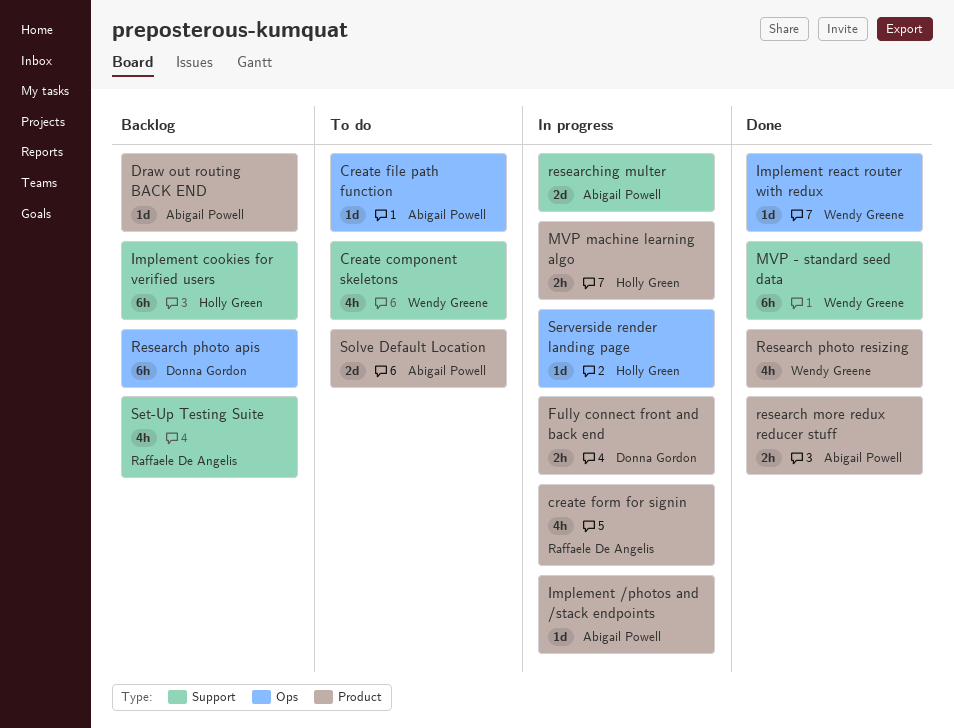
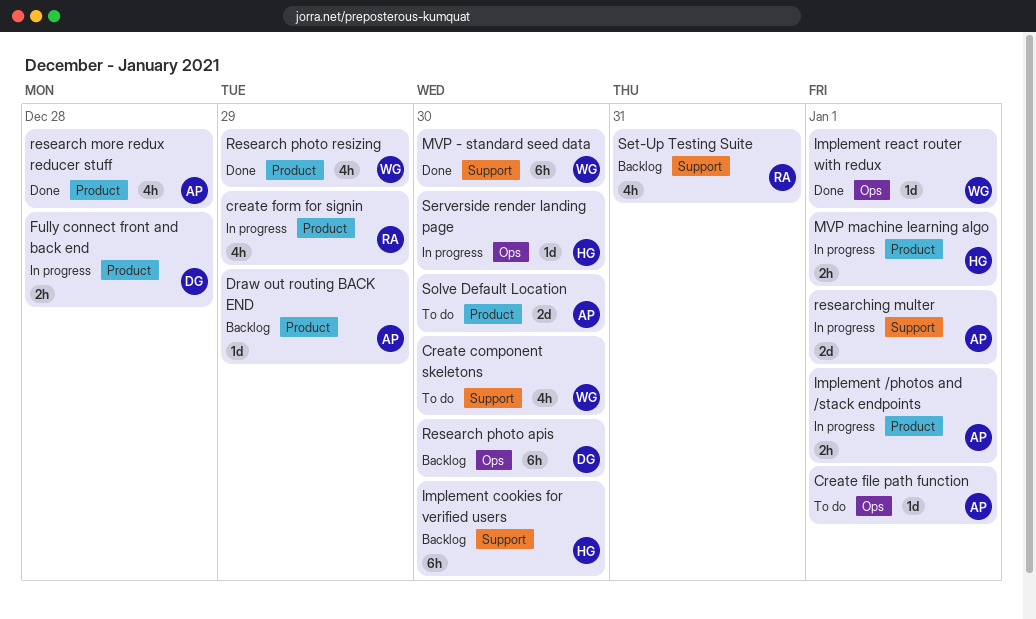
Implement /photos and /stack endpoints, estimate: 1d -> 2h
research more redux reducer stuff, estimate: 2h -> 4h

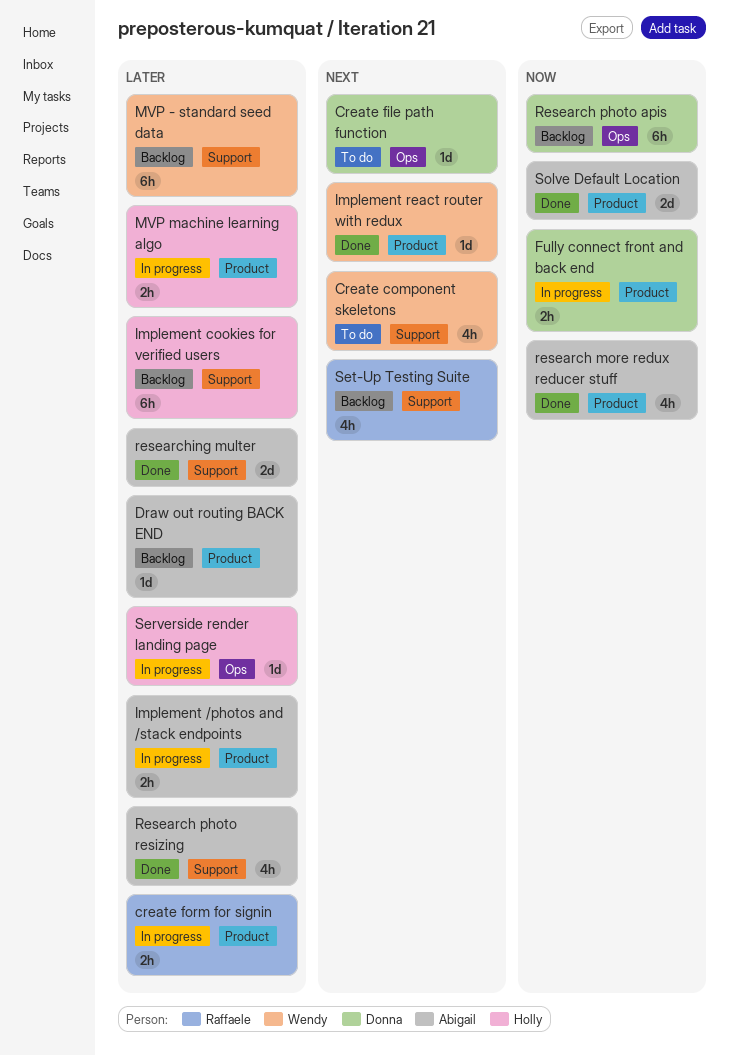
Create file path function, owner: Abigail -> Donna
create form for signin, estimate: 4h -> 2h
Implement react router with redux, label: Ops -> Product
MVP - standard seed data, status: Done -> Backlog
Research photo resizing, owner: Wendy -> Abigail
Research photo resizing, label: Product -> Support
researching multer, status: In progress -> Done
Solve Default Location, status: To do -> Done

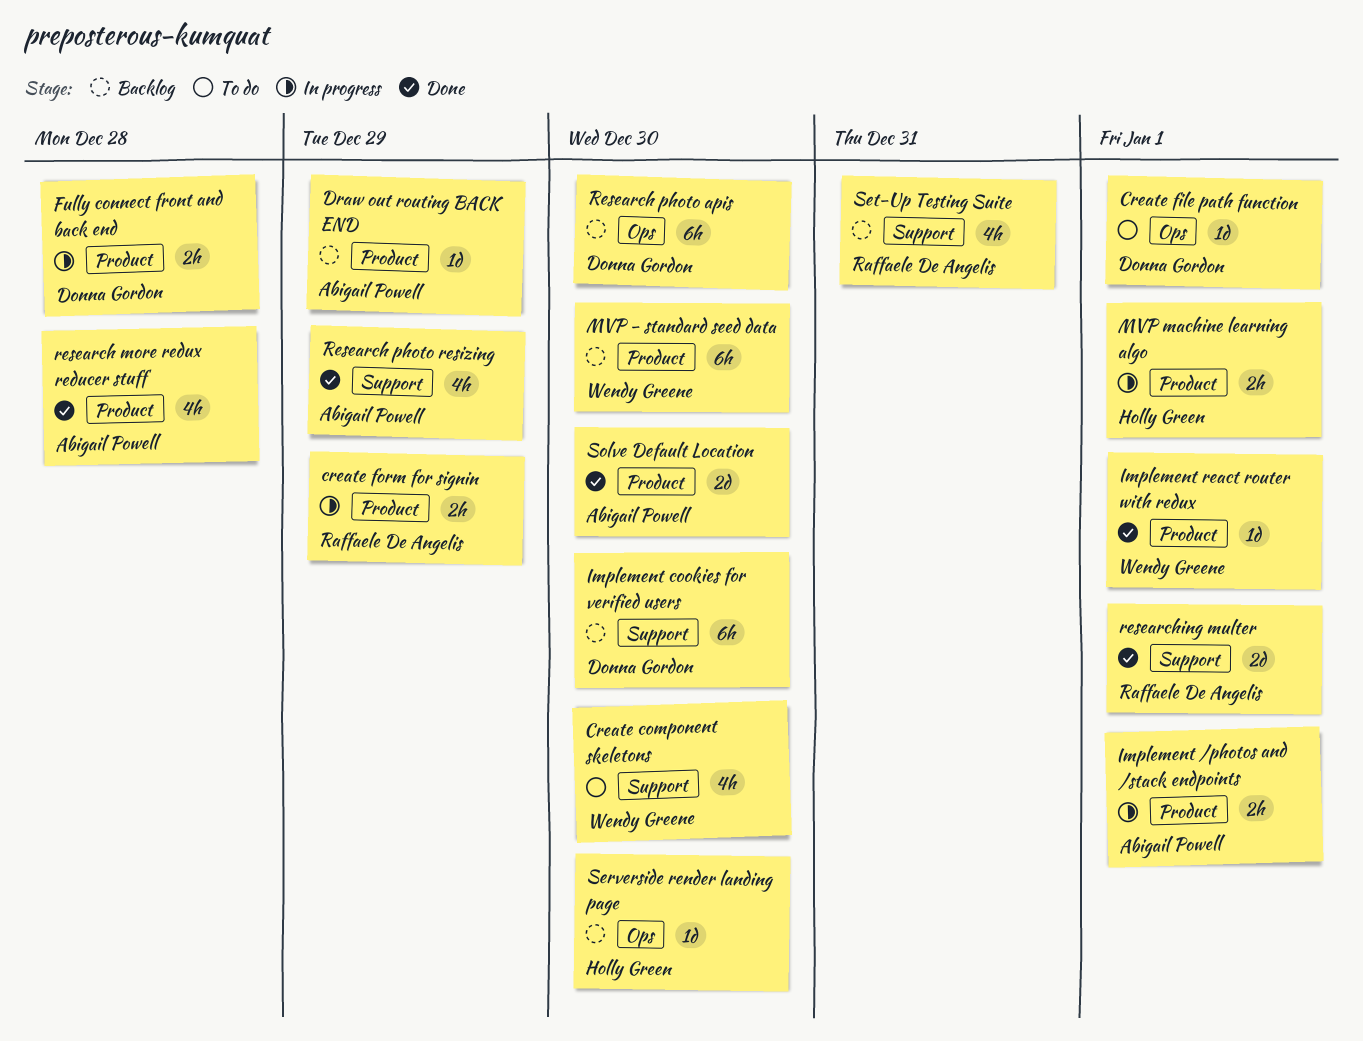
Implement cookies for verified users, owner: Holly Green -> Donna Gordon
MVP - standard seed data, label: Support -> Product
researching multer, owner: Abigail Powell -> Raffaele De Angelis
Serverside render landing page, status: In progress -> Backlog

